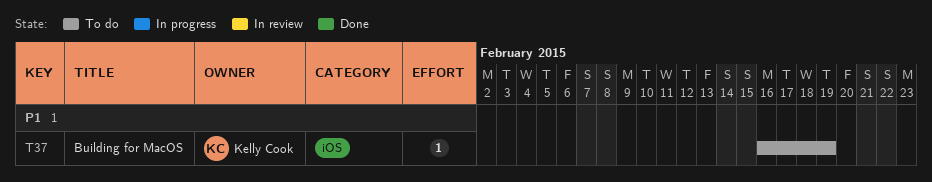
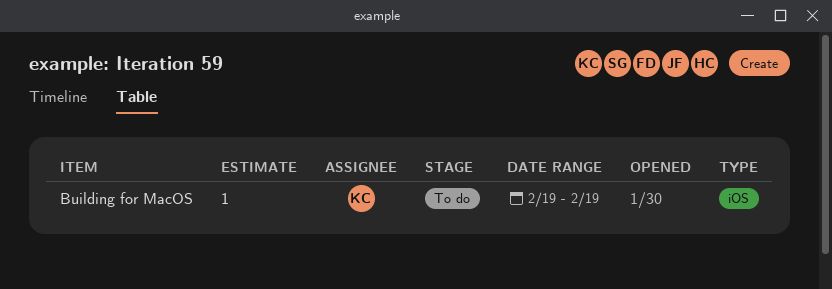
Building for MacOS, start: Feb 16 -> Feb 19

